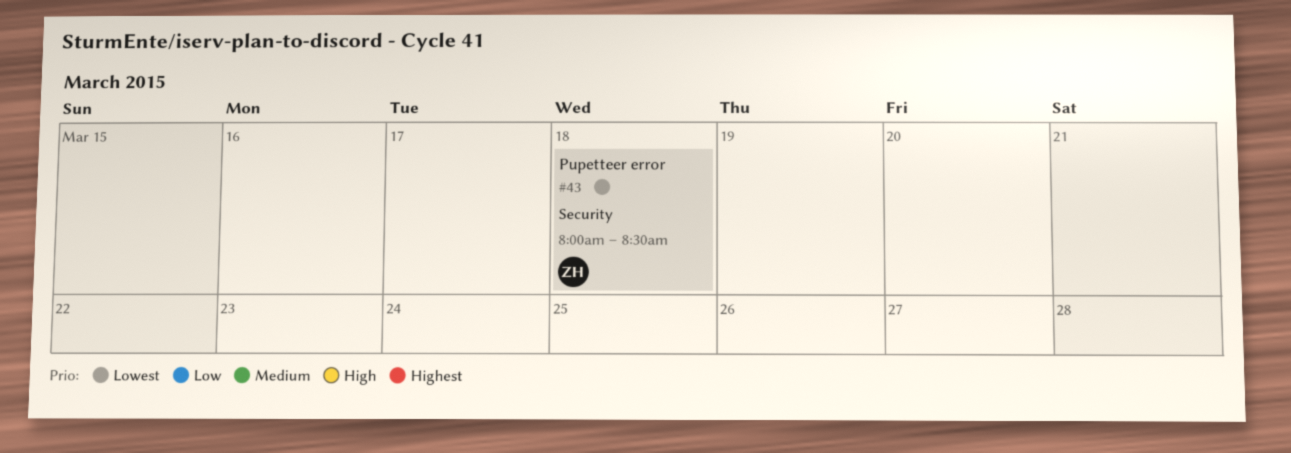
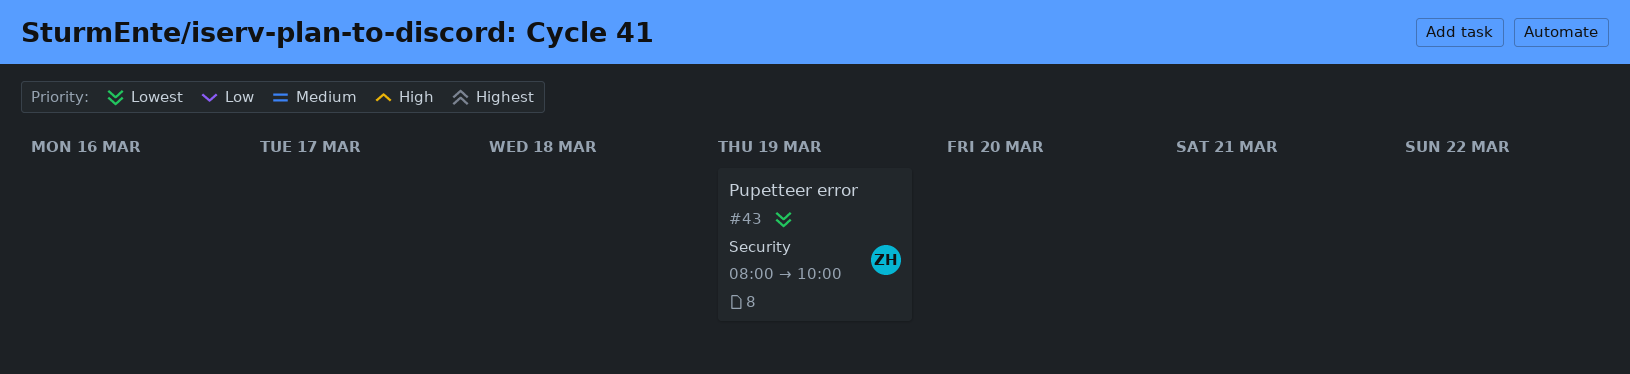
#43, day: Mar 18 -> Mar 19
#43, ends: 08:30 -> 10:00

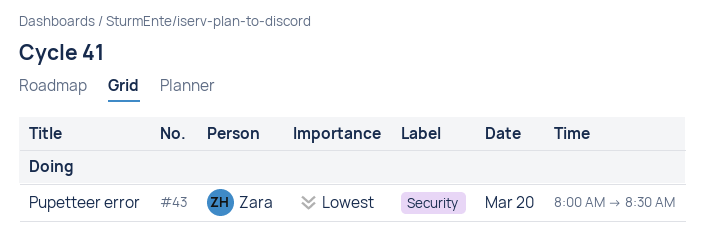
#43, day: Mar 19 -> Mar 20
#43, ends: 10:00 -> 08:30

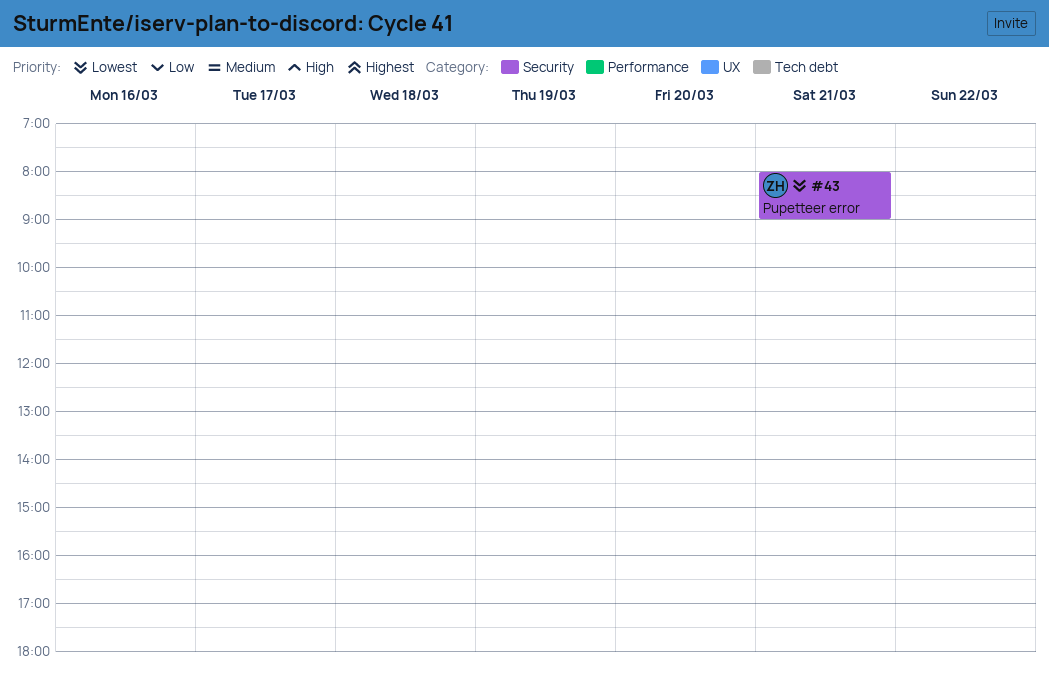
#43, day: Mar 20 -> Mar 21
#43, ends: 08:30 -> 09:00

